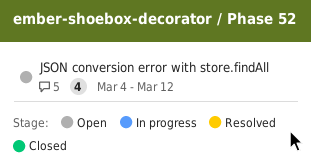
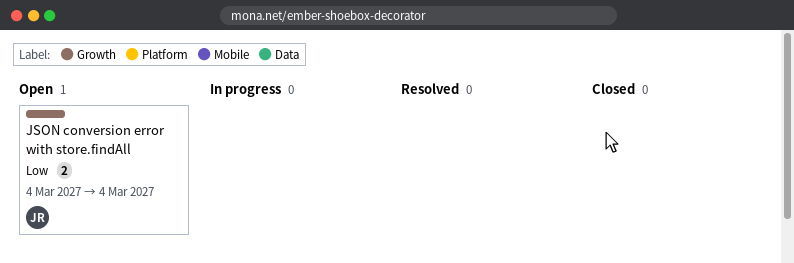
JSON conversion error with store.findAll, estimate: 4 -> 2
JSON conversion error with store.findAll, due: Mar 12 -> Mar 4

